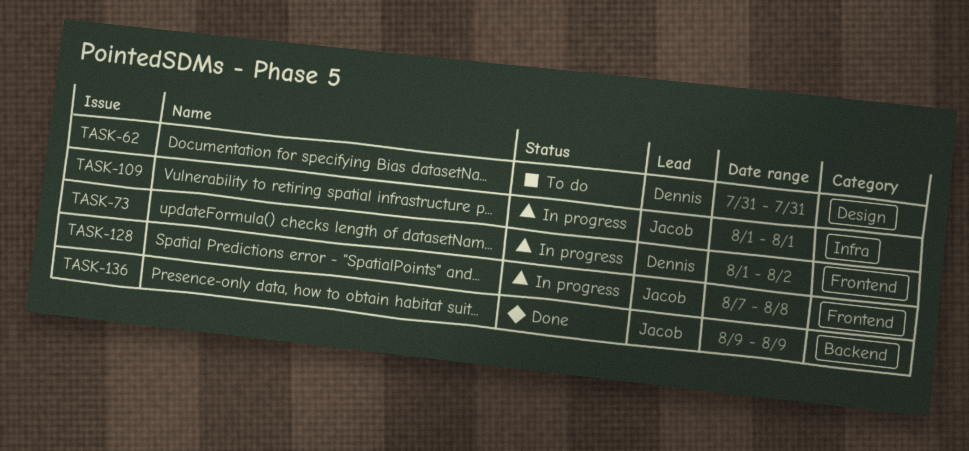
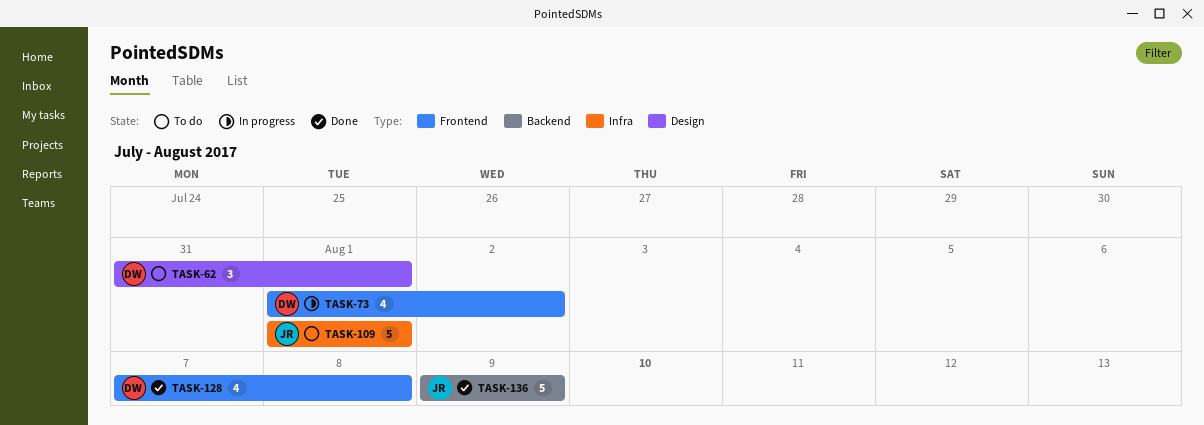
TASK-62, due: Jul 31 -> Aug 1
TASK-109, status: In progress -> To do
TASK-128, status: In progress -> Done
TASK-128, owner: Jacob -> Dennis

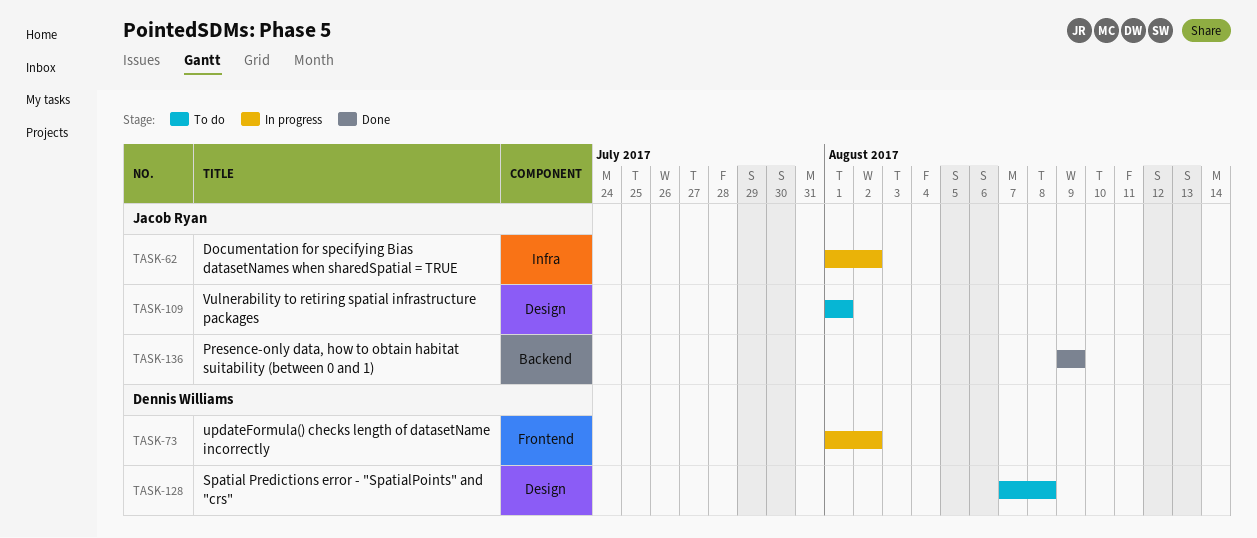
TASK-62, status: To do -> In progress
TASK-62, owner: Dennis Williams -> Jacob Ryan
TASK-62, label: Design -> Infra
TASK-62, start: Jul 31 -> Aug 1
TASK-62, due: Aug 1 -> Aug 2
TASK-109, label: Infra -> Design
TASK-128, status: Done -> To do
TASK-128, label: Frontend -> Design

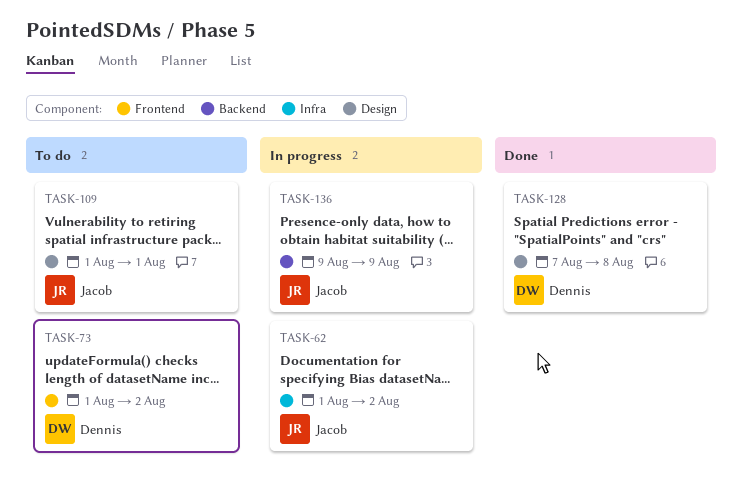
TASK-73, status: In progress -> To do
TASK-128, status: To do -> Done
TASK-136, status: Done -> In progress

